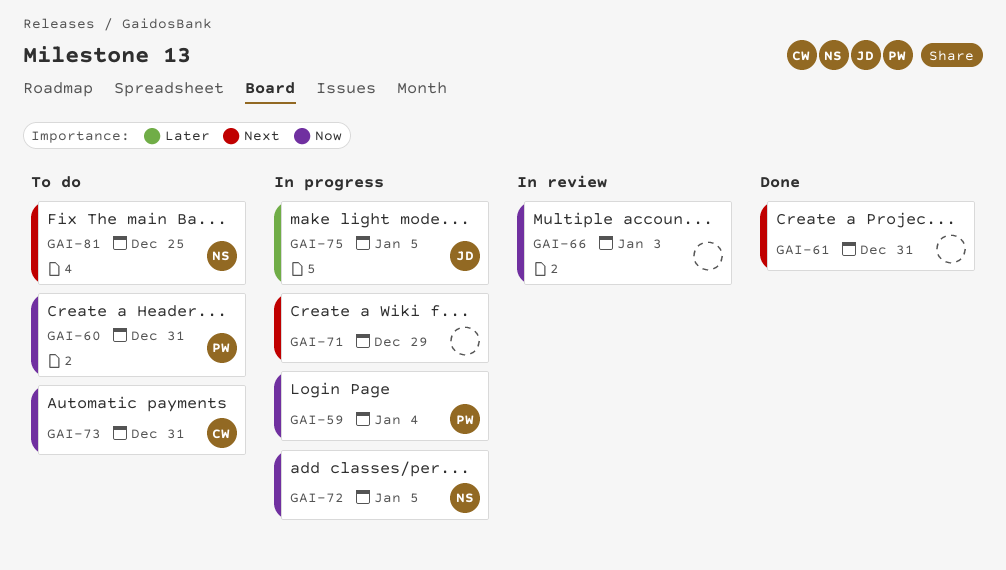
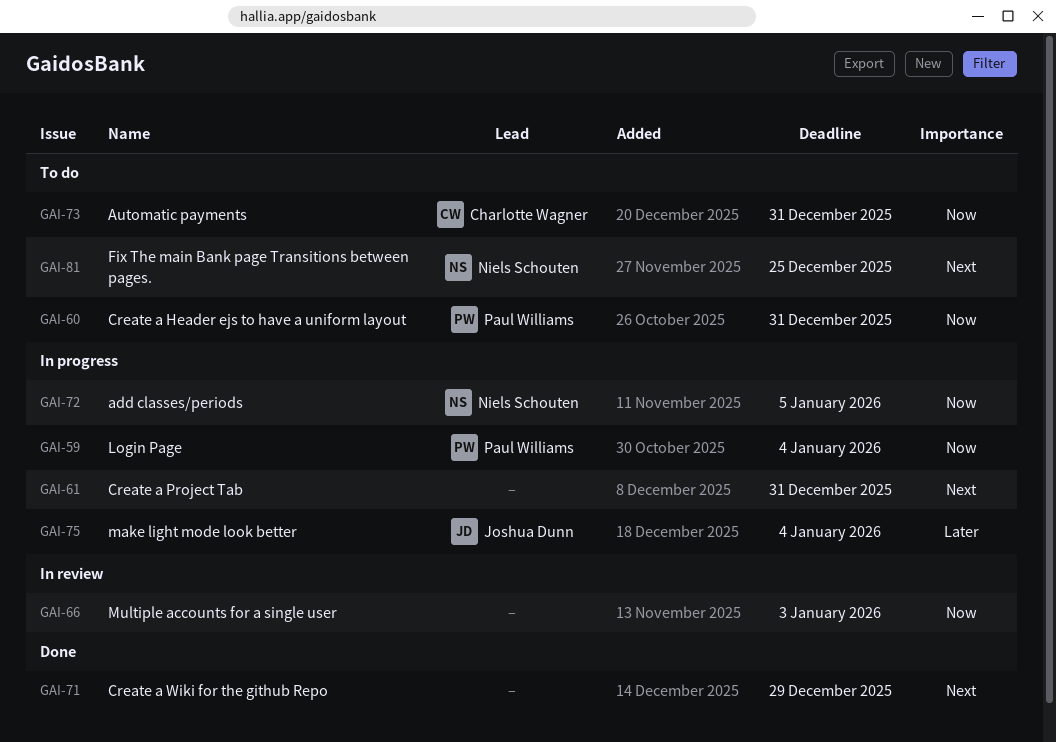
GAI-61, status: Done -> In progress
GAI-71, status: In progress -> Done
GAI-75, due: Jan 5 -> Jan 4

